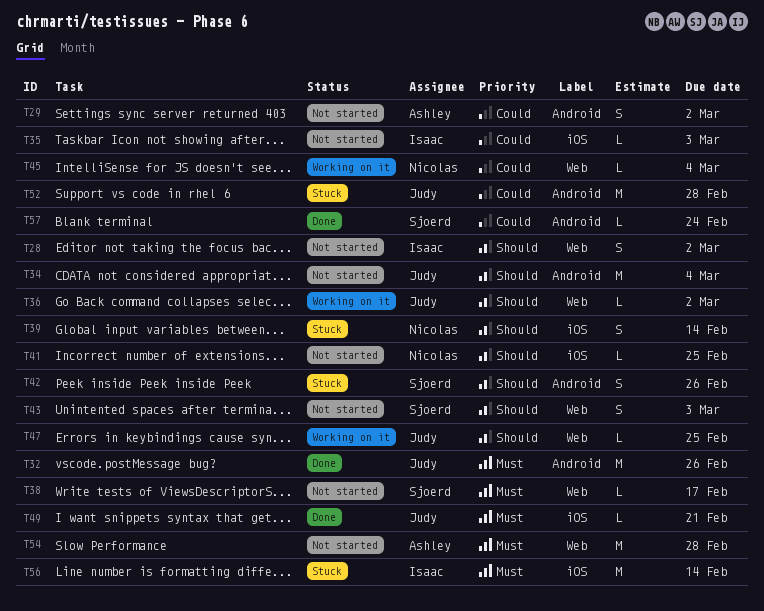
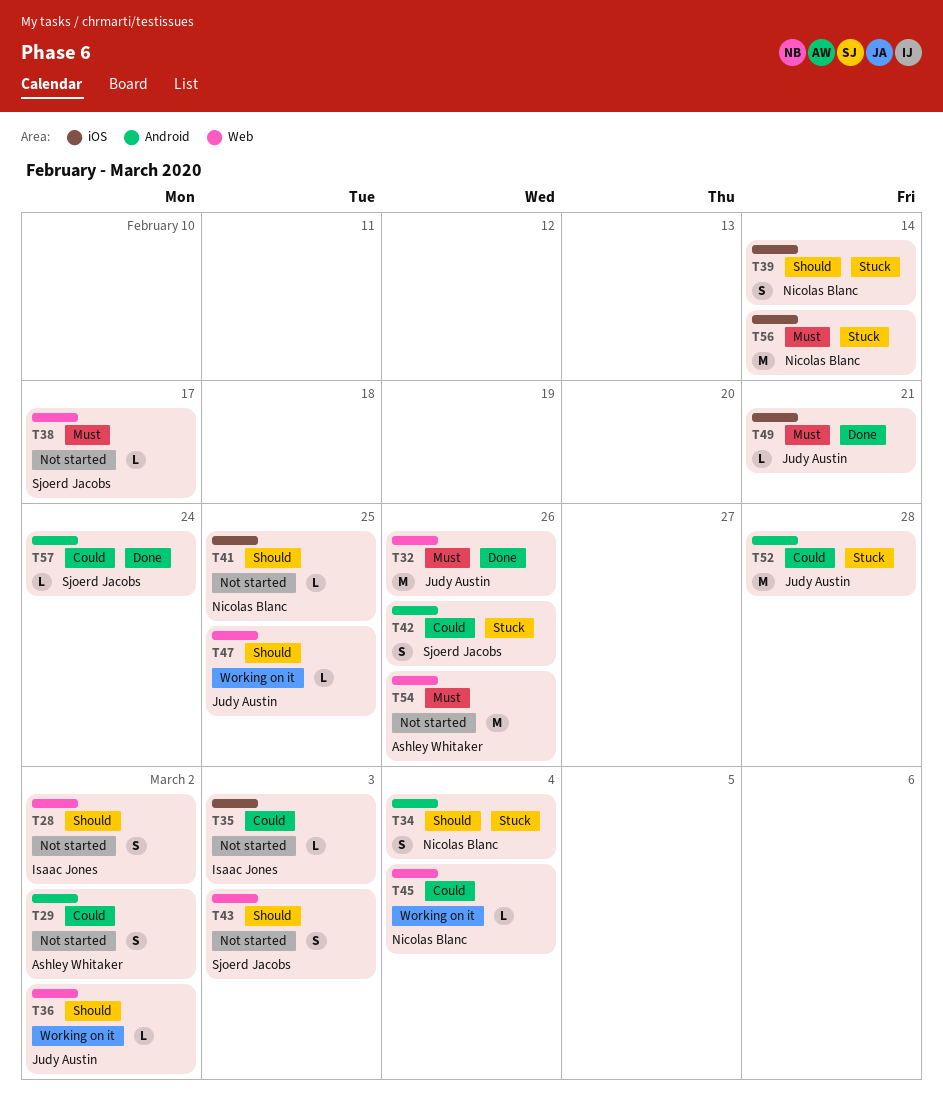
T32, label: Android -> Web
T34, status: Not started -> Stuck
T34, owner: Judy Austin -> Nicolas Blanc
T34, estimate: M -> S
T42, priority: Should -> Could
T54, due: Feb 28 -> Feb 26
T56, owner: Isaac Jones -> Nicolas Blanc

